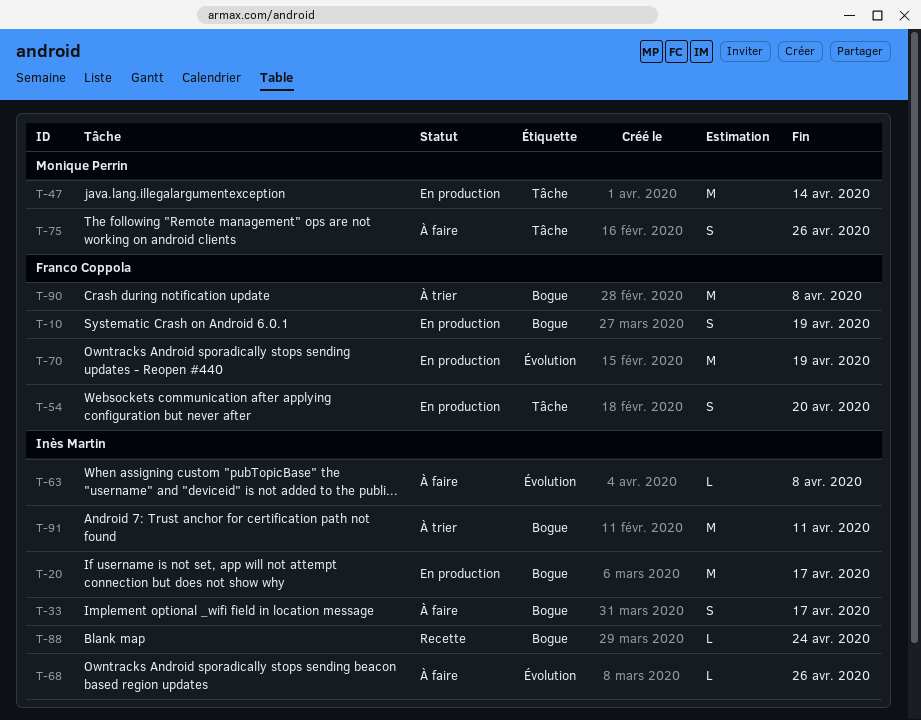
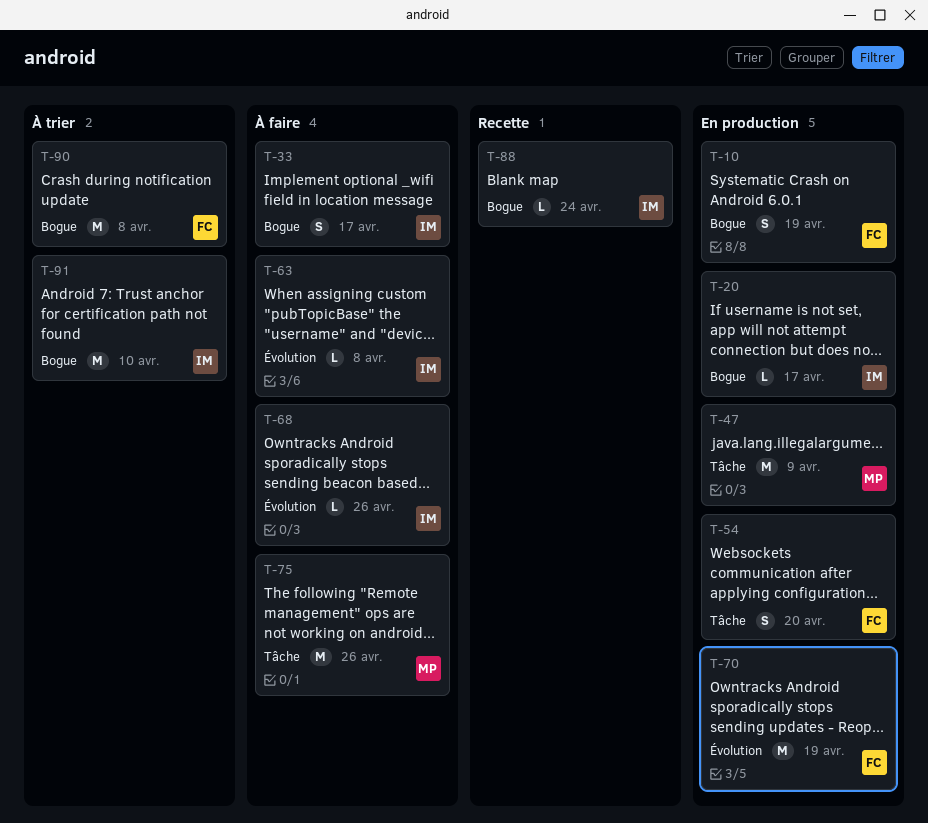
T-20, estimate: M -> L
T-47, due: Apr 14 -> Apr 9
T-75, estimate: S -> M
T-91, due: Apr 11 -> Apr 10

